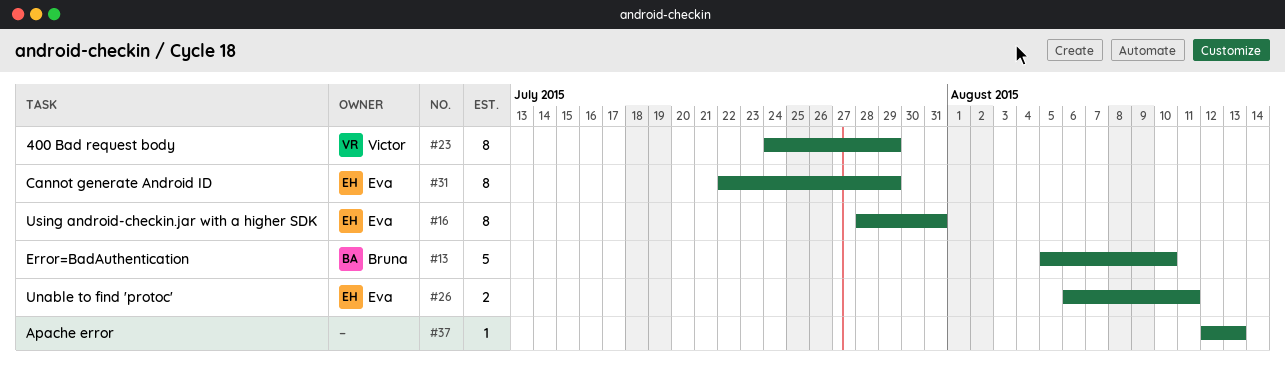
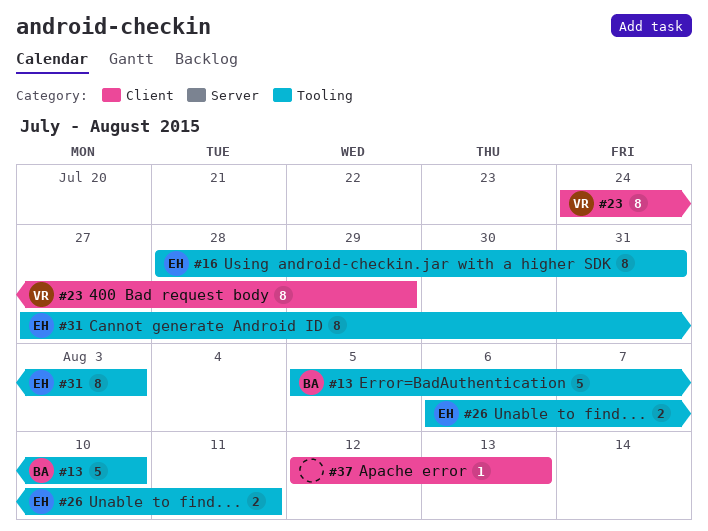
#31, start: Jul 22 -> Jul 27
#31, due: Jul 29 -> Aug 3

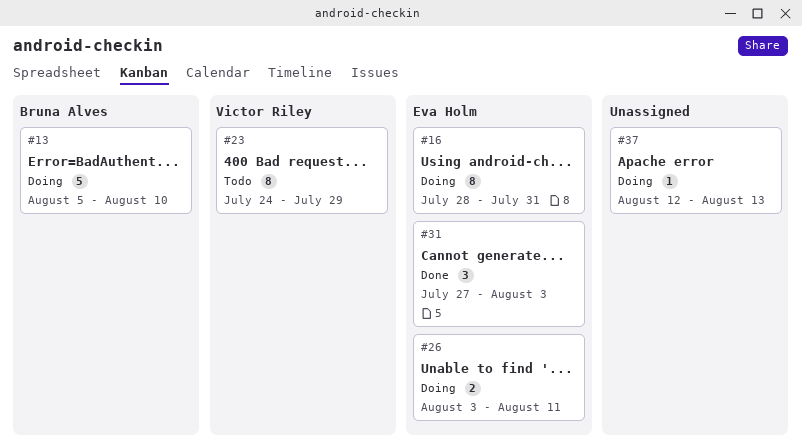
#26, start: Aug 6 -> Aug 3
#31, estimate: 8 -> 3

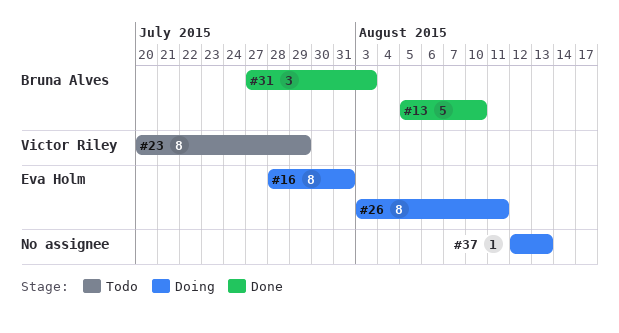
#13, status: Doing -> Done
#23, start: Jul 24 -> Jul 20
#26, estimate: 2 -> 8
#31, owner: Eva Holm -> Bruna Alves

